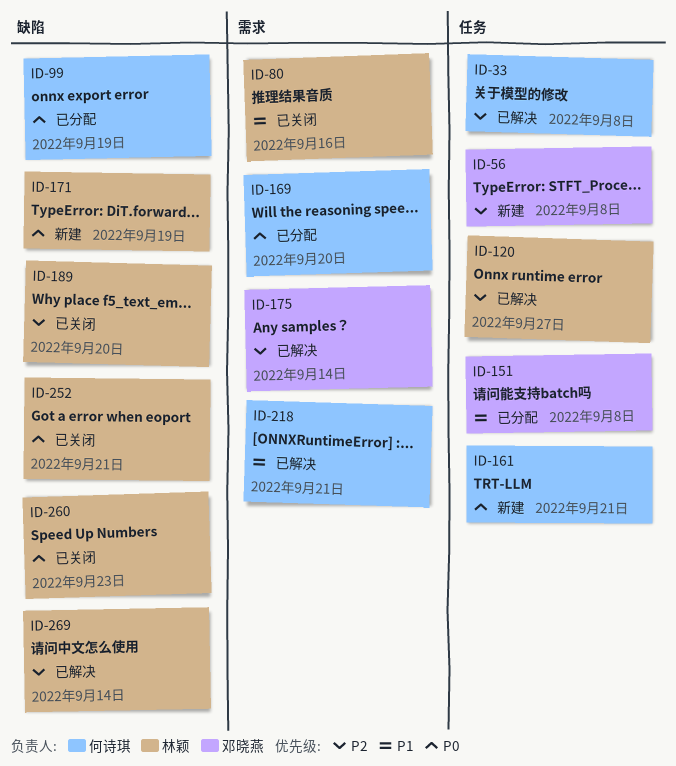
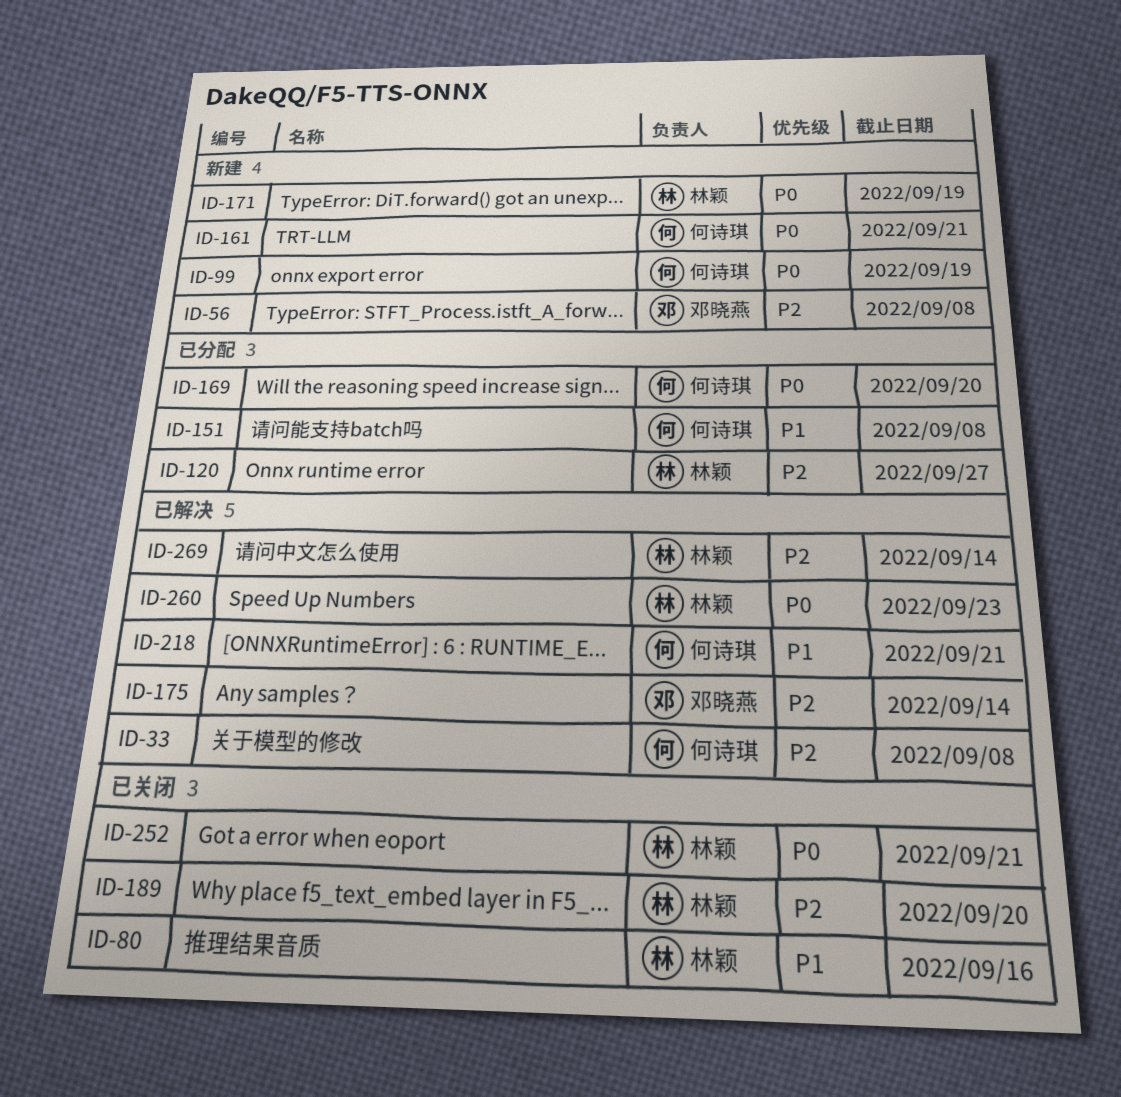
ID-99, status: 已分配 -> 新建
ID-120, status: 已解决 -> 已分配
ID-151, owner: 邓晓燕 -> 何诗琪
ID-260, status: 已关闭 -> 已解决

